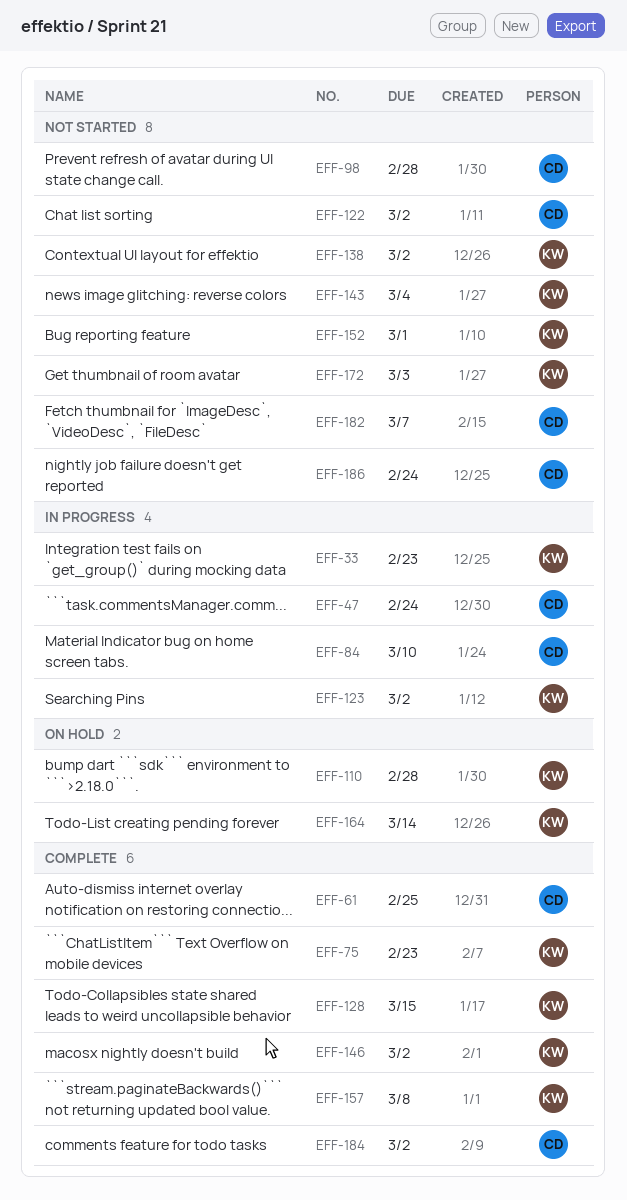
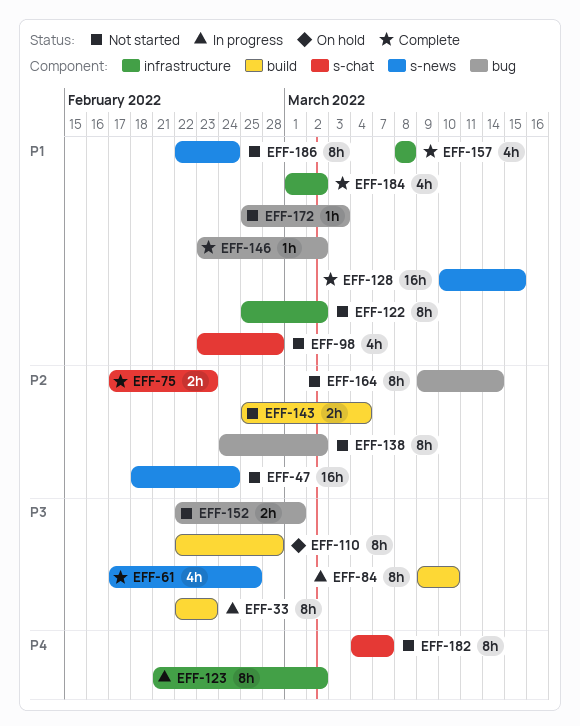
EFF-47, status: In progress -> Not started
EFF-164, status: On hold -> Not started

